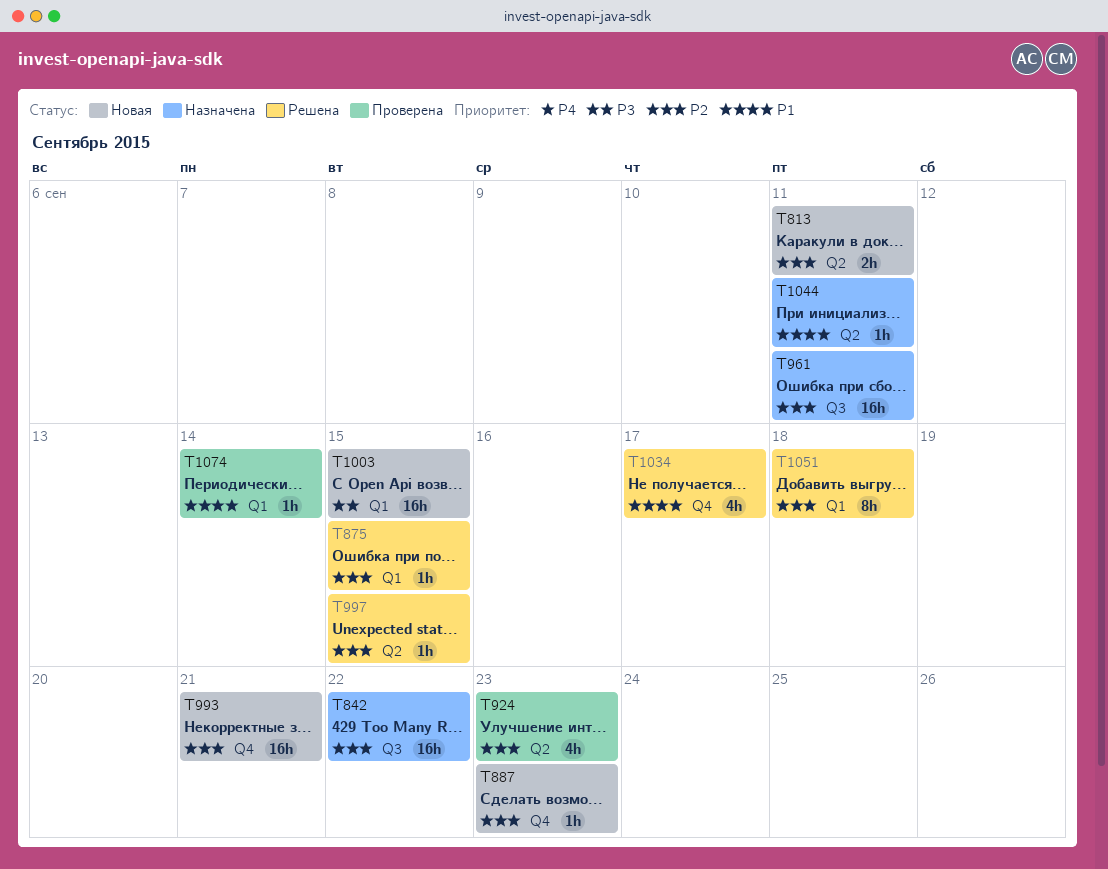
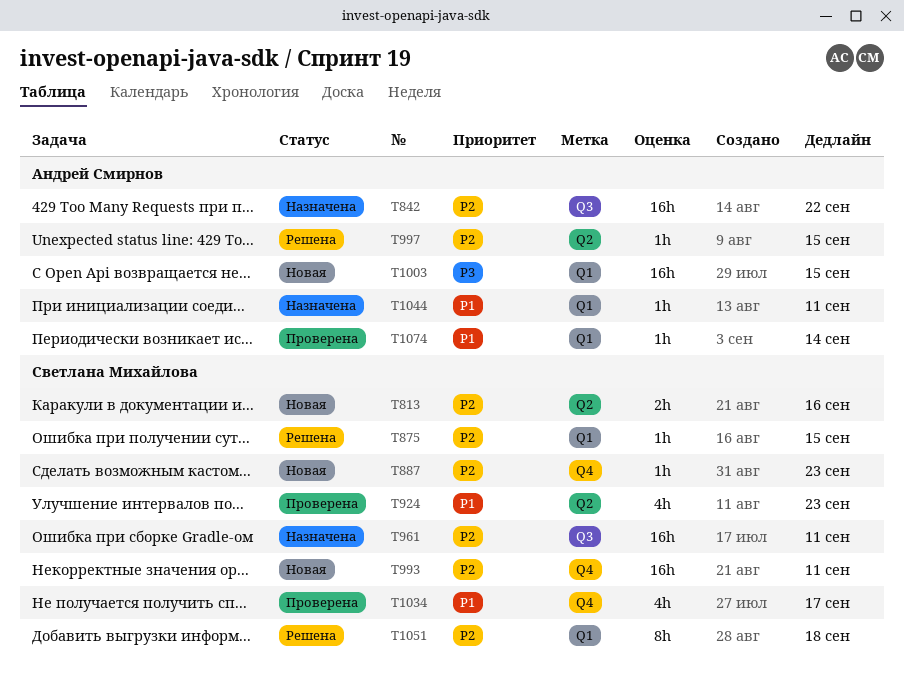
T813, due: Sep 11 -> Sep 16
T924, priority: P2 -> P1
T993, due: Sep 21 -> Sep 11
T1034, status: Решена -> Проверена
T1044, label: Q2 -> Q1

